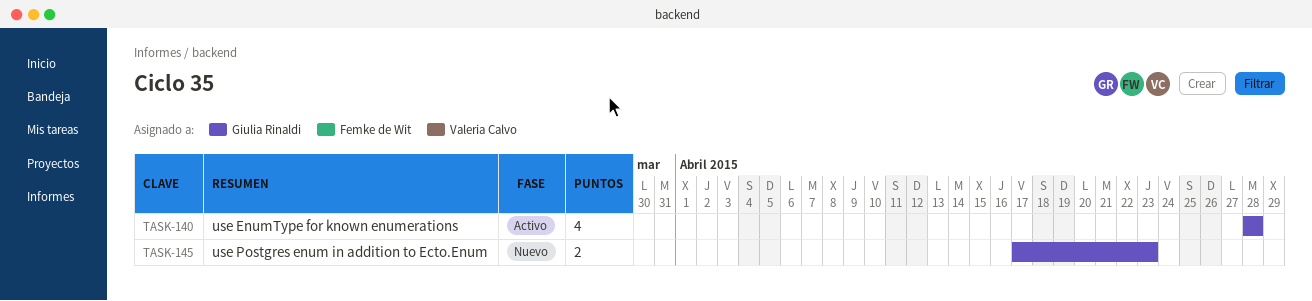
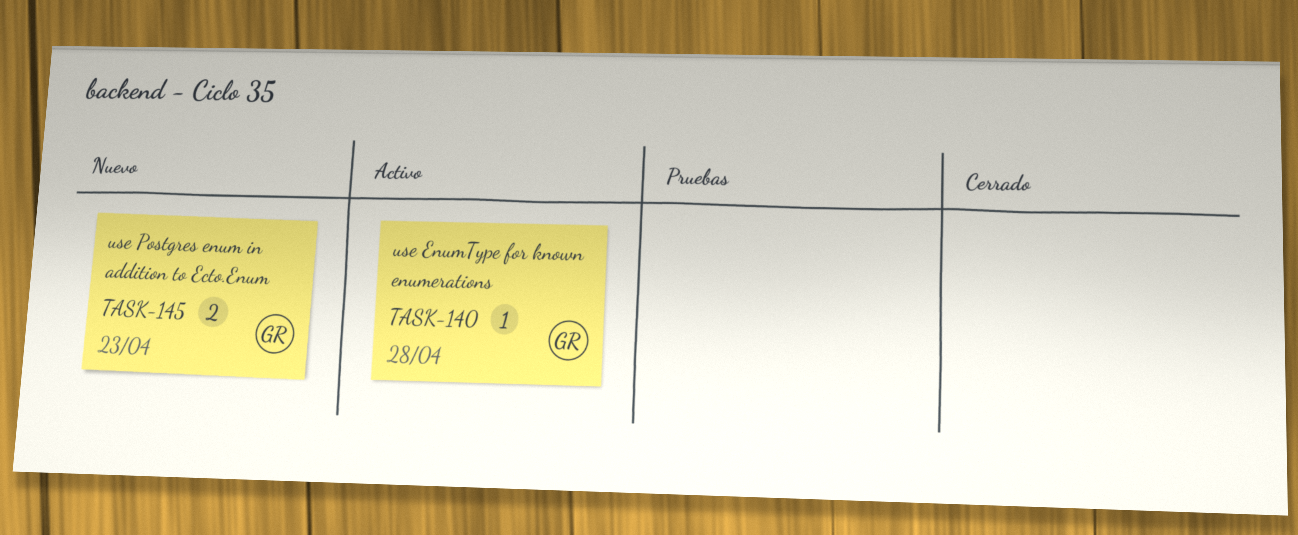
TASK-140, estimate: 4 -> 1

